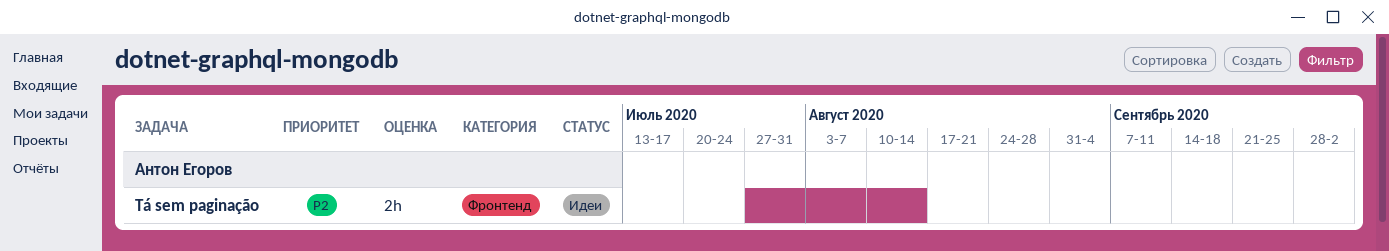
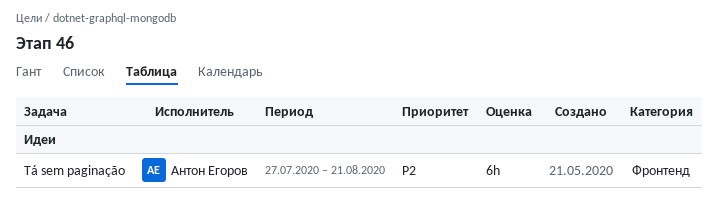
Tá sem paginação, estimate: 2h -> 6h
Tá sem paginação, due: Aug 14 -> Aug 21

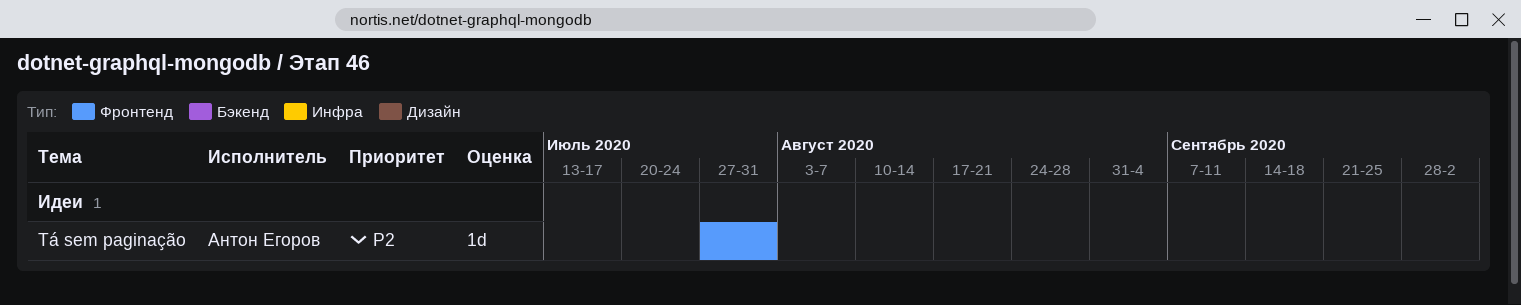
Tá sem paginação, estimate: 6h -> 1d
Tá sem paginação, due: Aug 21 -> Jul 31

